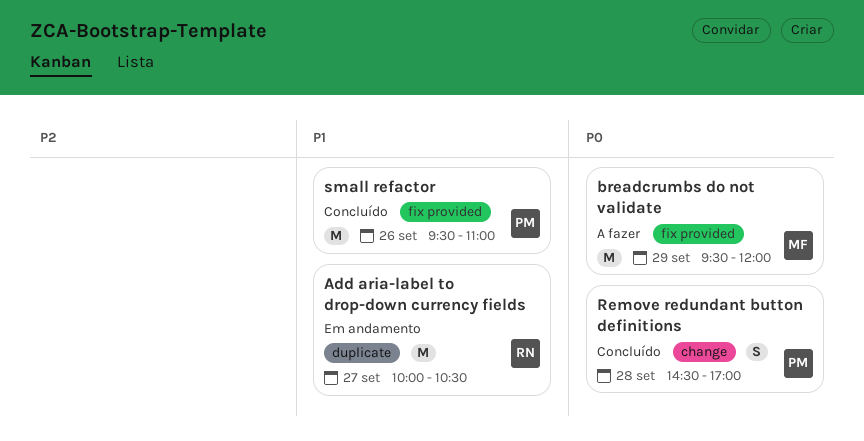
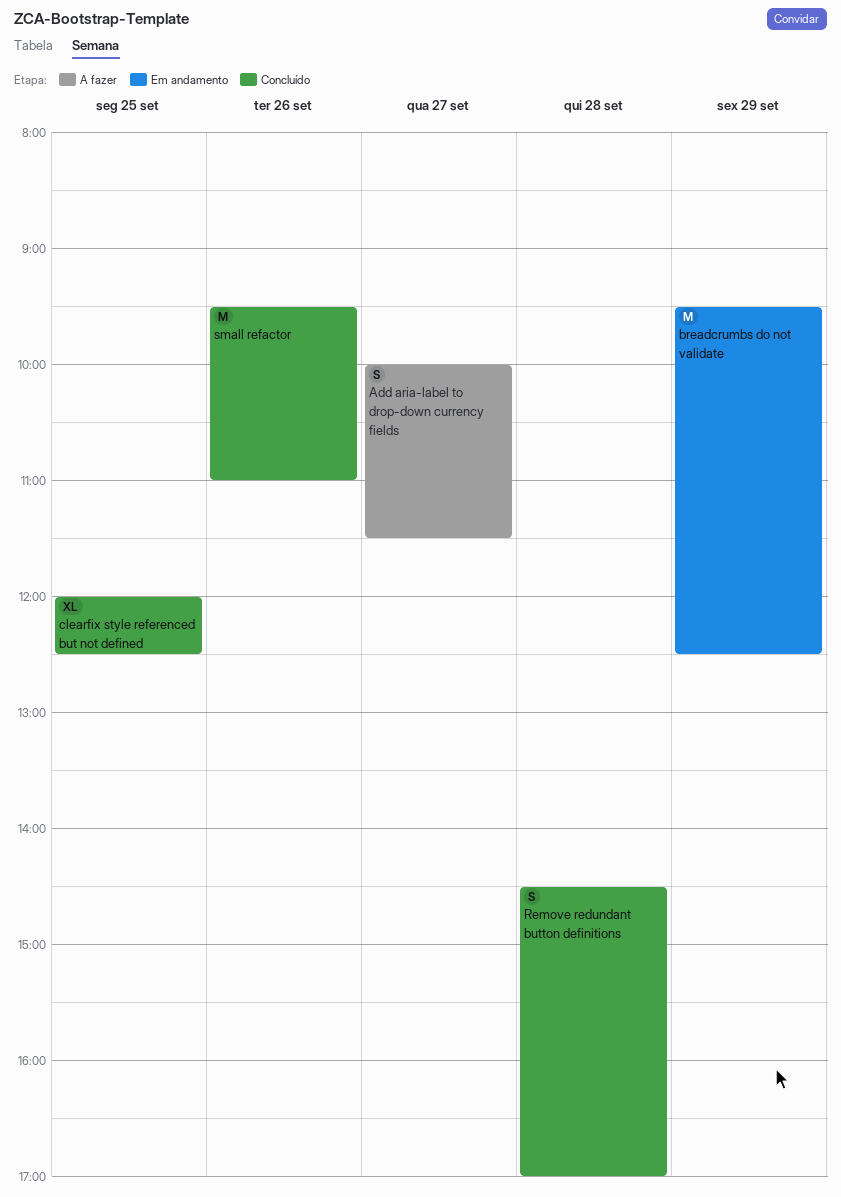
Add aria-label to drop-down currency fields, status: Em andamento -> A fazer
Add aria-label to drop-down currency fields, estimate: M -> S
Add aria-label to drop-down currency fields, ends: 10:30 -> 11:30
breadcrumbs do not validate, status: A fazer -> Em andamento
breadcrumbs do not validate, ends: 12:00 -> 12:30
clearfix style referenced but not defined: none -> present

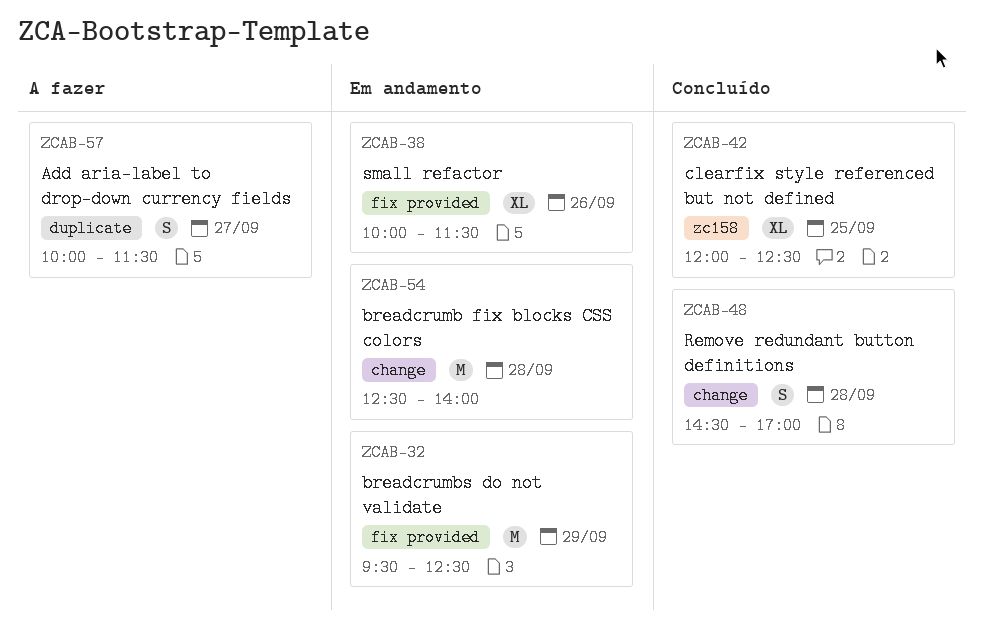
breadcrumb fix blocks CSS colors: none -> present
small refactor, status: Concluído -> Em andamento
small refactor, estimate: M -> XL
small refactor, begins: 09:30 -> 10:00
small refactor, ends: 11:00 -> 11:30

